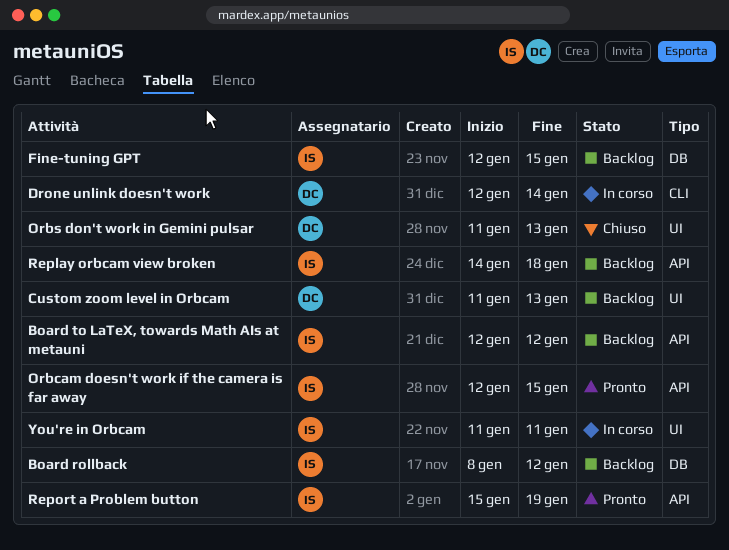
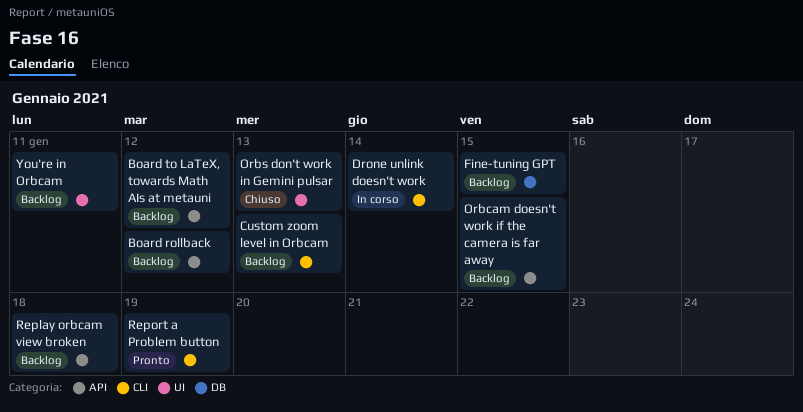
Board rollback, label: DB -> API
Custom zoom level in Orbcam, label: UI -> CLI
Orbcam doesn't work if the camera is far away, status: Pronto -> Backlog
Report a Problem button, label: API -> CLI
You're in Orbcam, status: In corso -> Backlog

